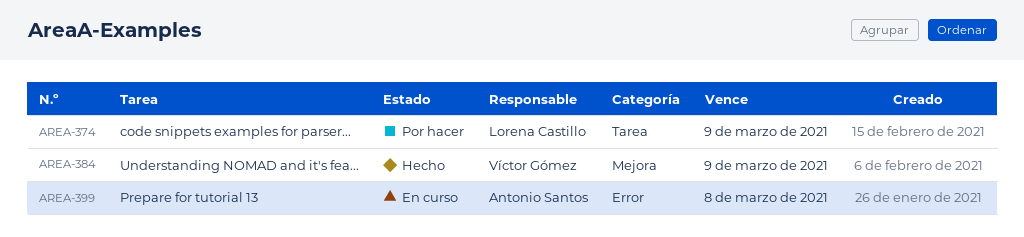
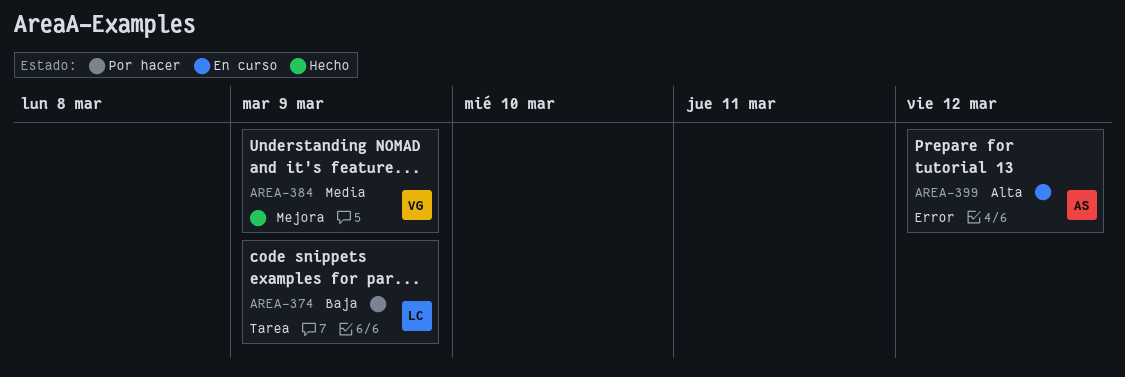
AREA-399, due: Mar 8 -> Mar 12

